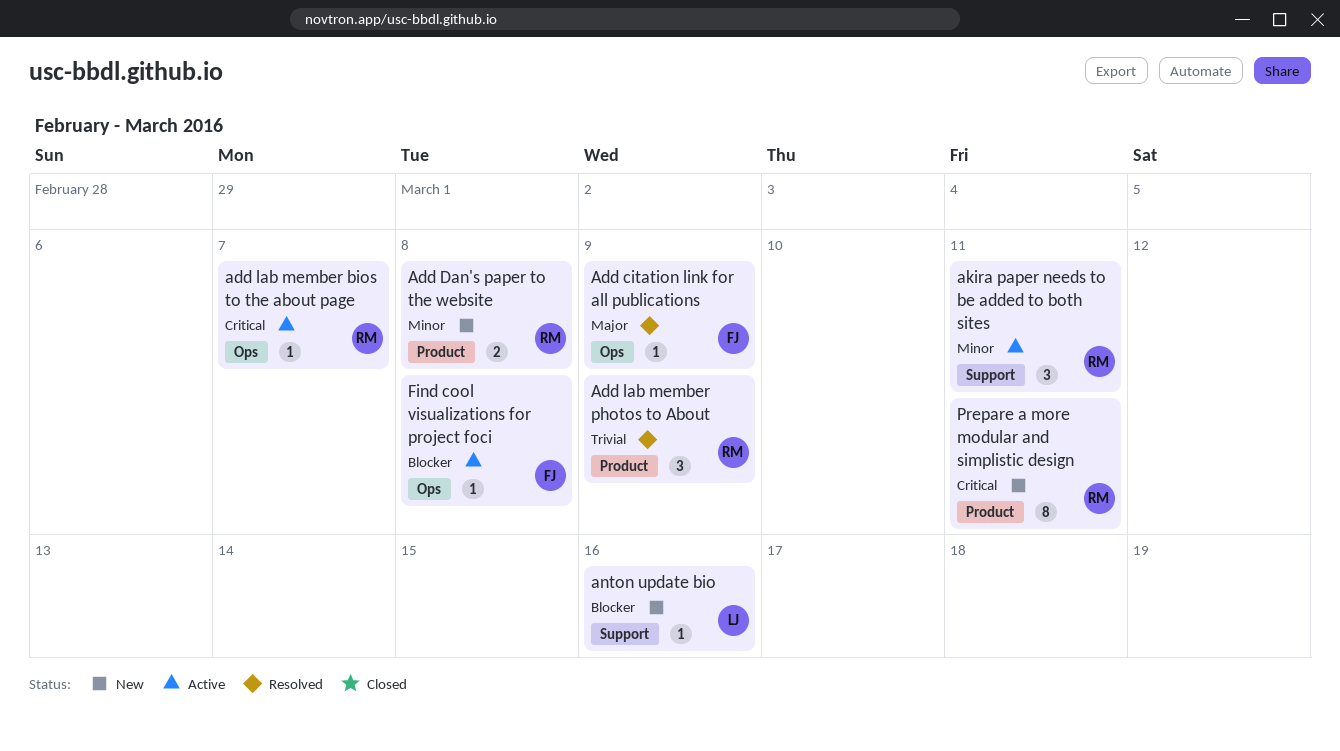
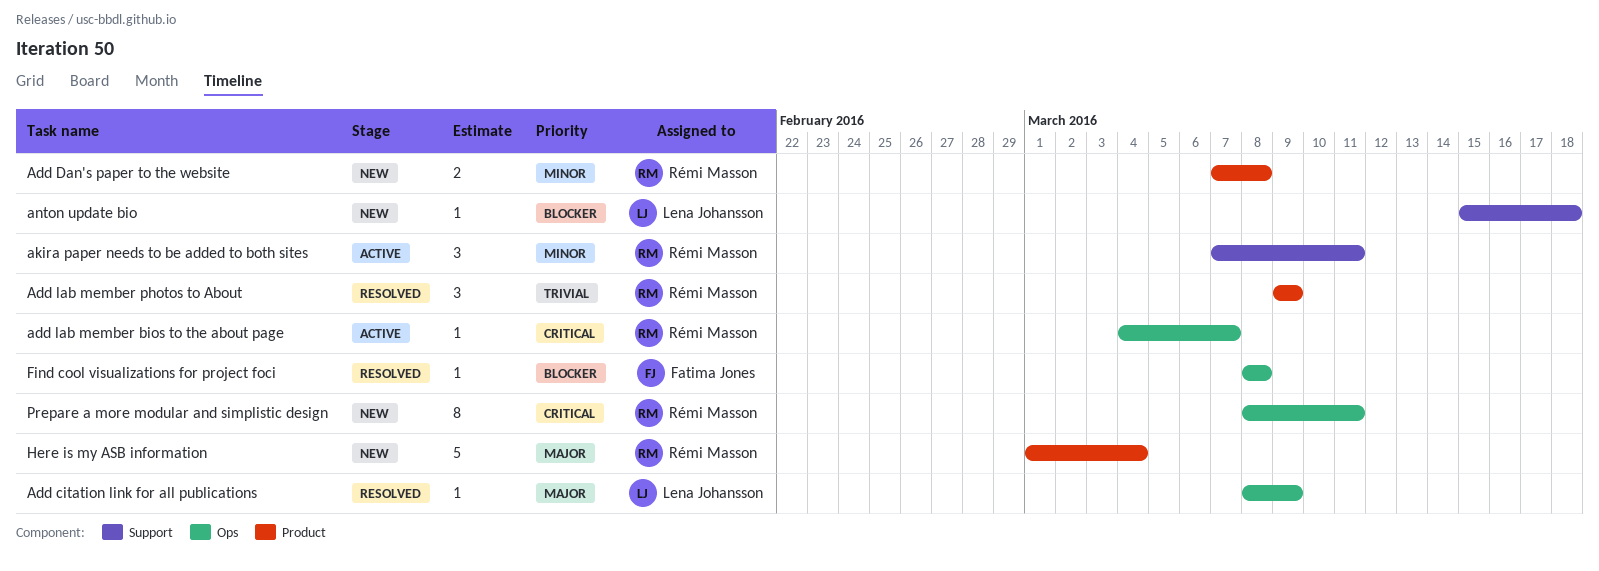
Add citation link for all publications, owner: Fatima Jones -> Lena Johansson
anton update bio, due: Mar 16 -> Mar 18
Find cool visualizations for project foci, status: Active -> Resolved
Here is my ASB information: none -> present
Prepare a more modular and simplistic design, label: Product -> Ops

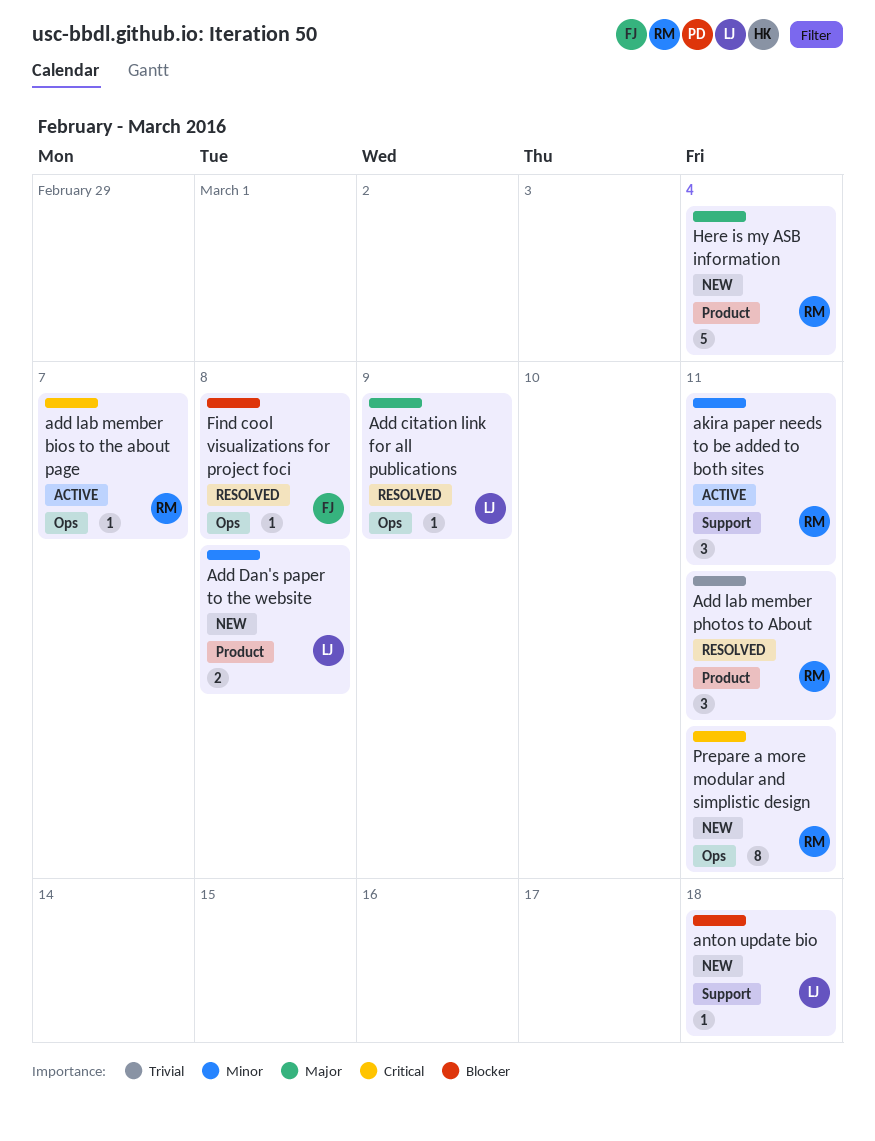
Add Dan's paper to the website, owner: Rémi Masson -> Lena Johansson
Add lab member photos to About, due: Mar 9 -> Mar 11

